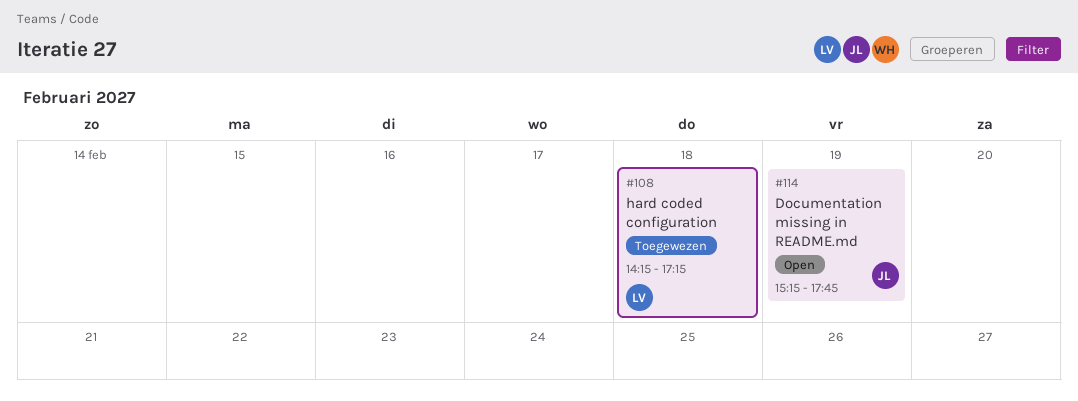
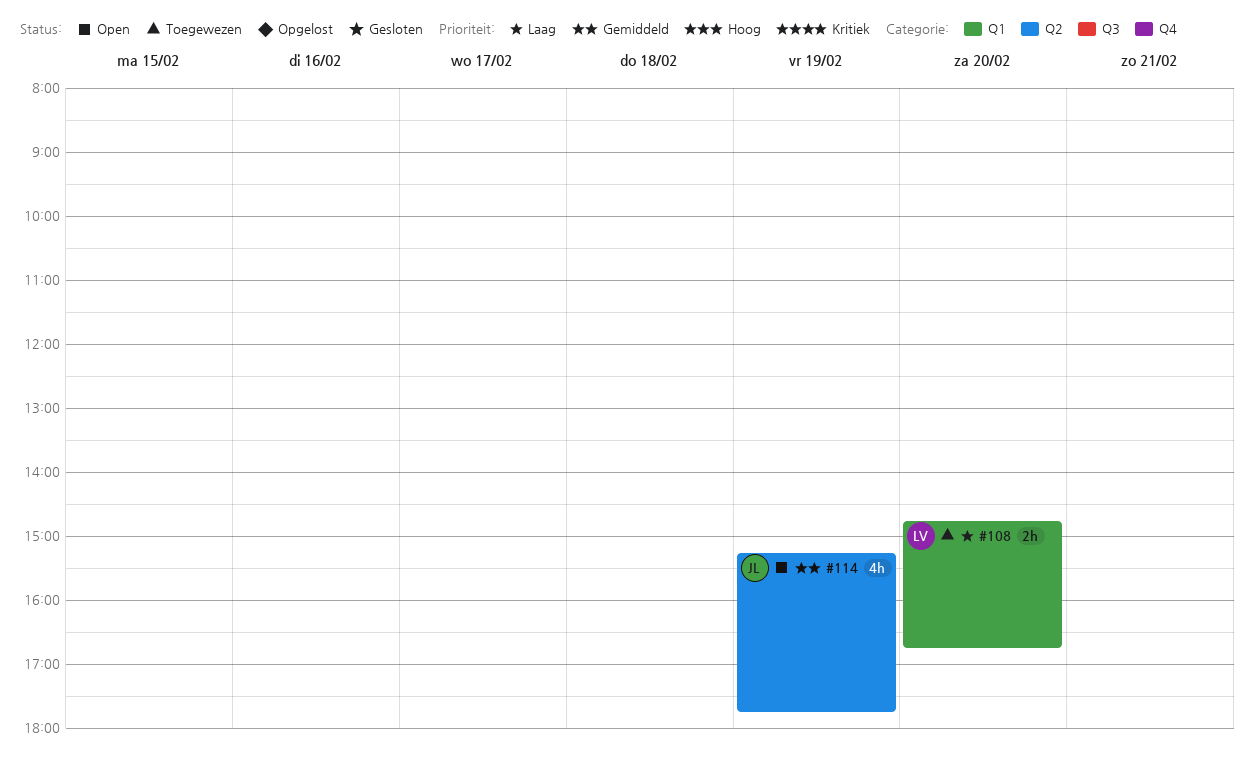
#108, day: Feb 18 -> Feb 20
#108, begins: 14:15 -> 14:45
#108, ends: 17:15 -> 16:45

